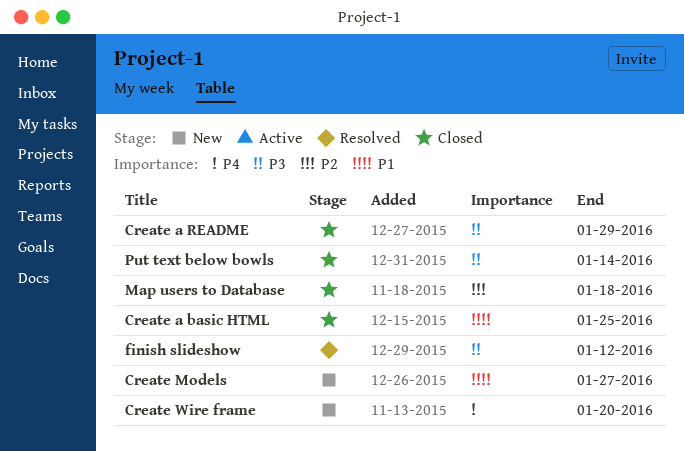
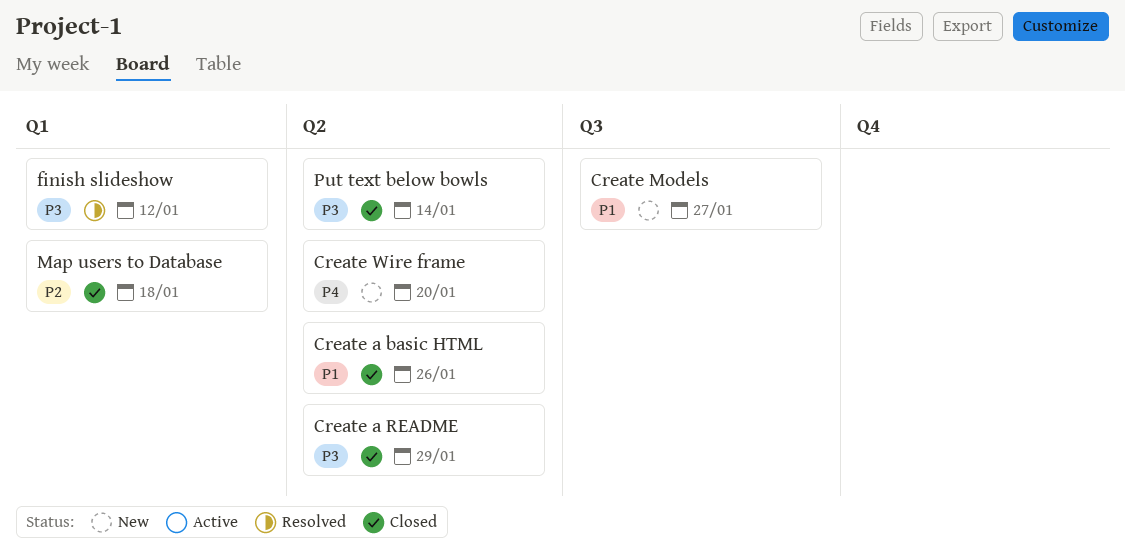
Create a basic HTML, due: Jan 25 -> Jan 26

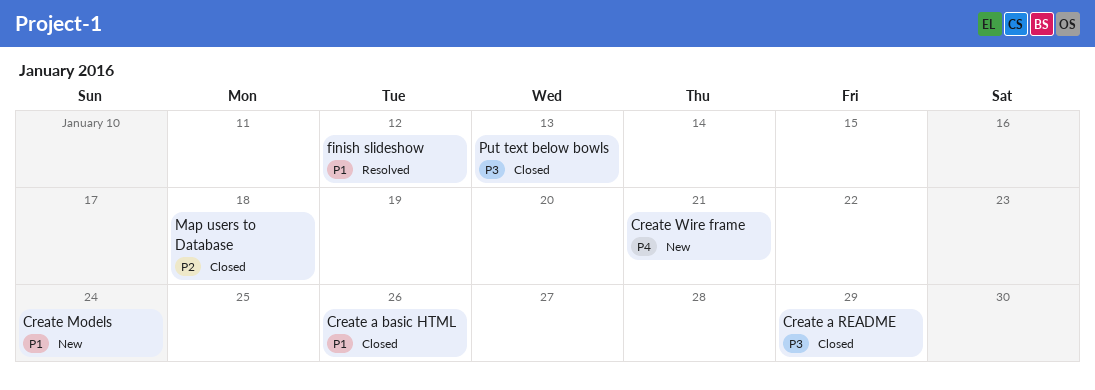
Create Models, due: Jan 27 -> Jan 24
Create Wire frame, due: Jan 20 -> Jan 21
finish slideshow, priority: P3 -> P1
Put text below bowls, due: Jan 14 -> Jan 13

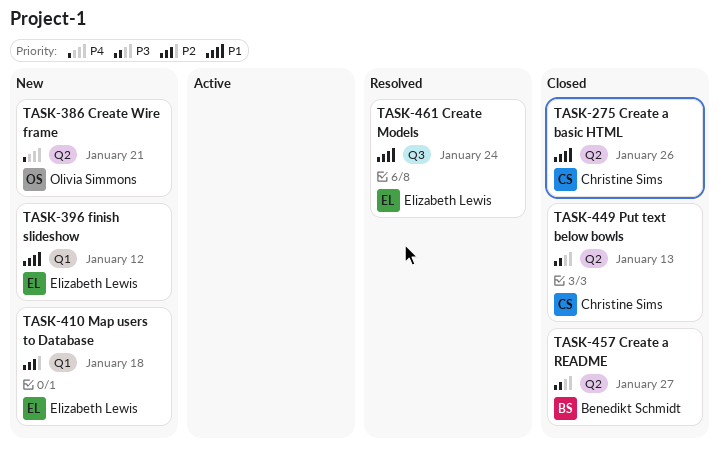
Create a README, due: Jan 29 -> Jan 27
Create Models, status: New -> Resolved
finish slideshow, status: Resolved -> New
Map users to Database, status: Closed -> New

